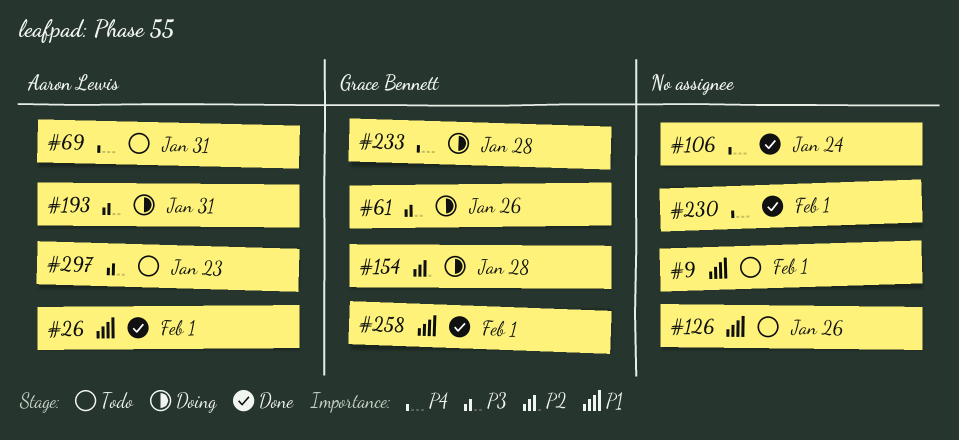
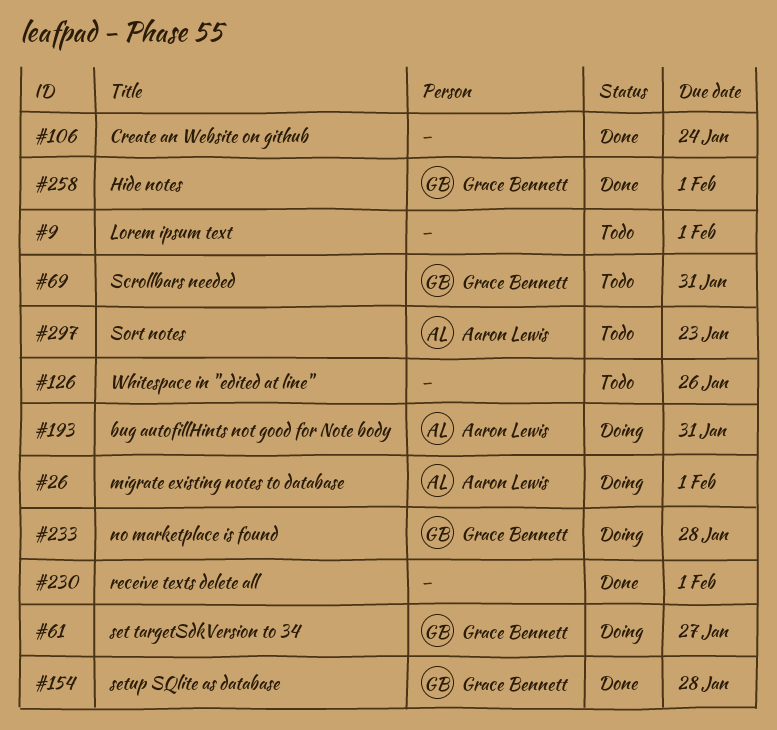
#26, status: Done -> Doing
#61, due: Jan 26 -> Jan 27
#69, owner: Aaron Lewis -> Grace Bennett
#154, status: Doing -> Done

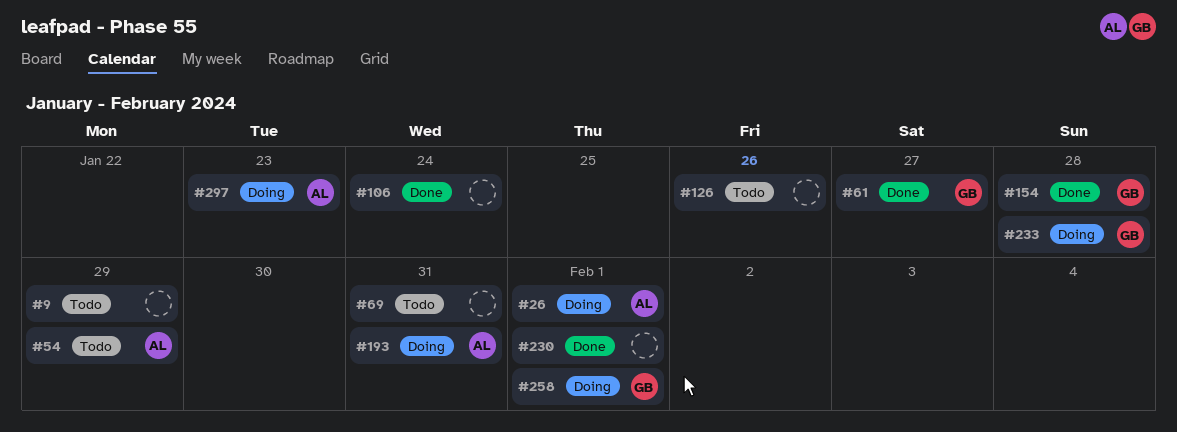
#9, due: Feb 1 -> Jan 29
#54: none -> present
#61, status: Doing -> Done
#69, owner: Grace Bennett -> none
#258, status: Done -> Doing
#297, status: Todo -> Doing

